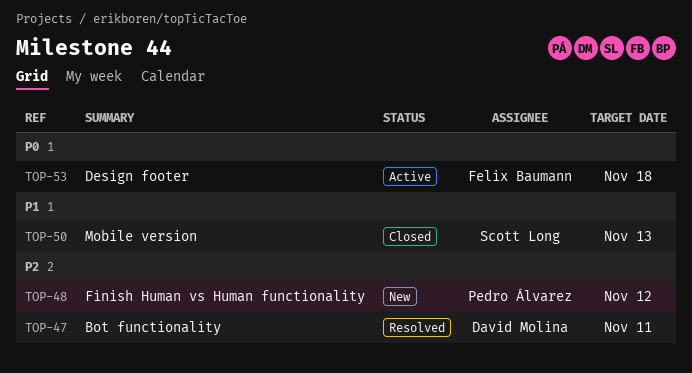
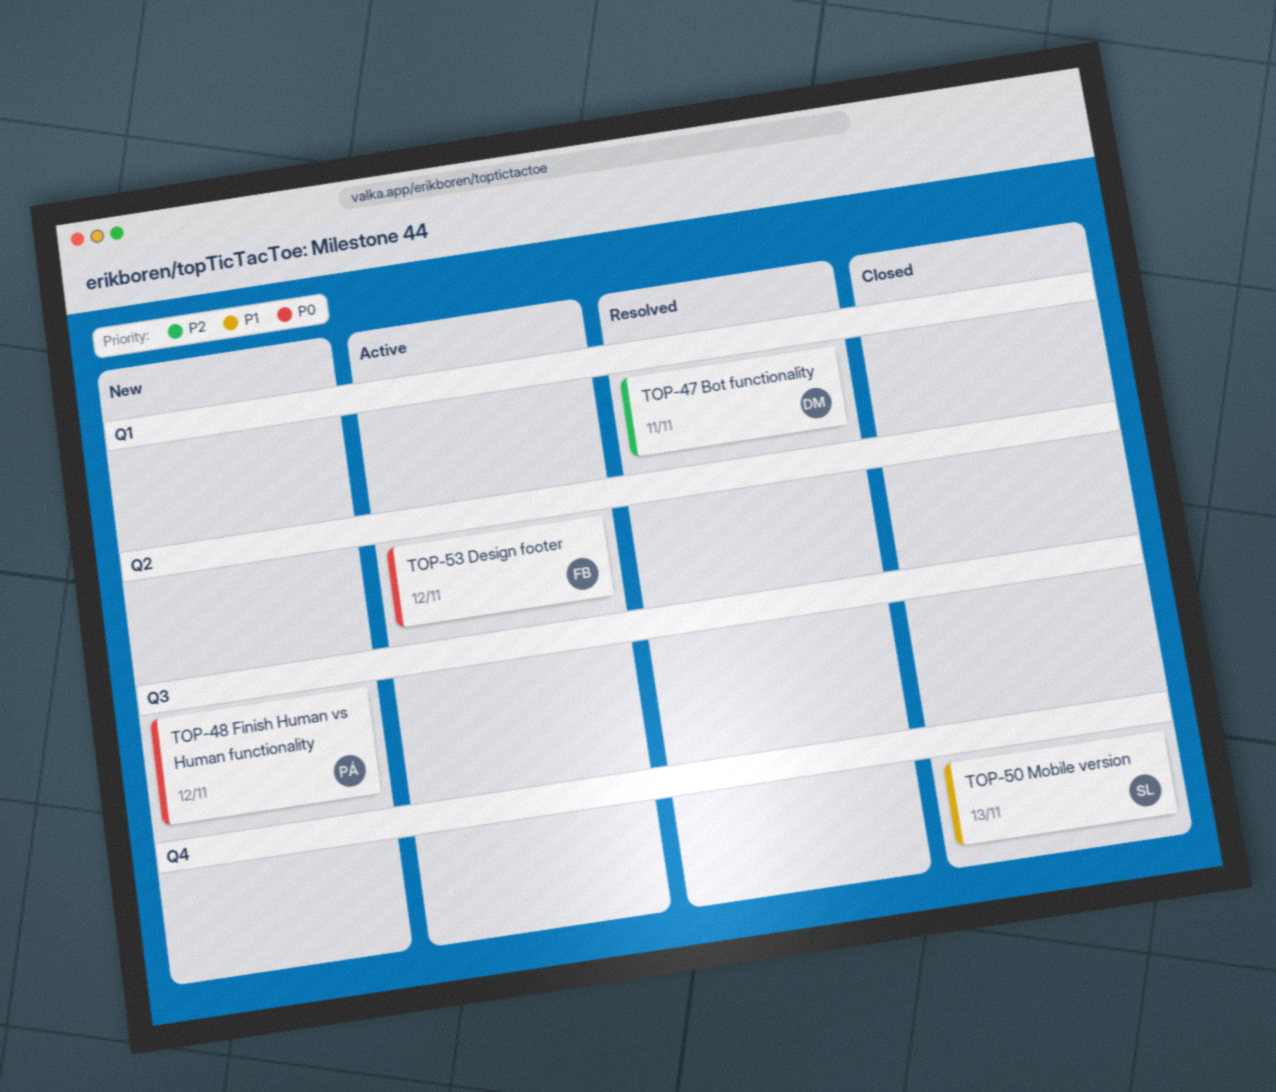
TOP-48, priority: P2 -> P0
TOP-53, due: Nov 18 -> Nov 12

